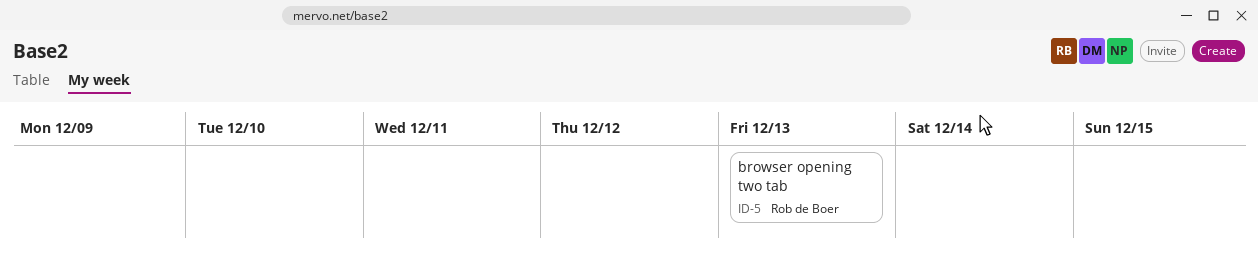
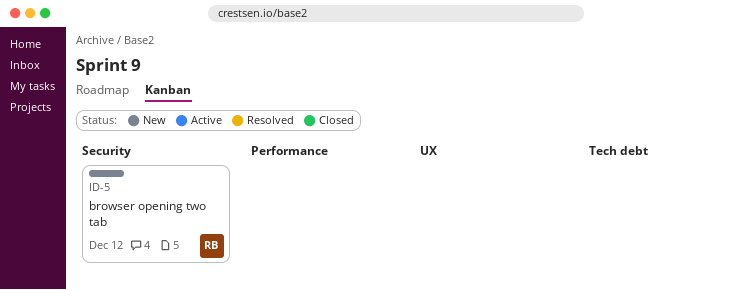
ID-5, due: Dec 13 -> Dec 12

